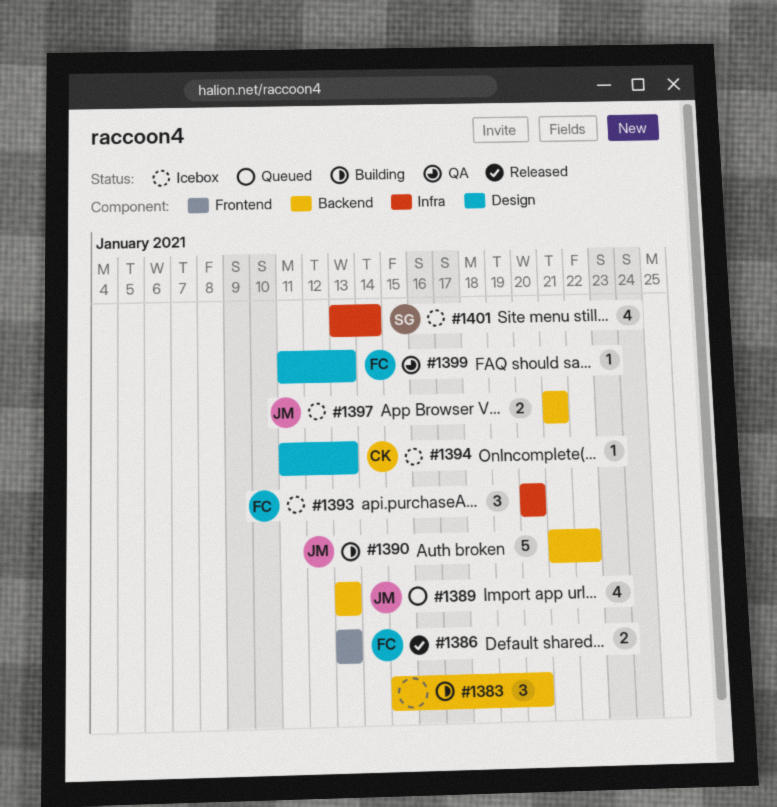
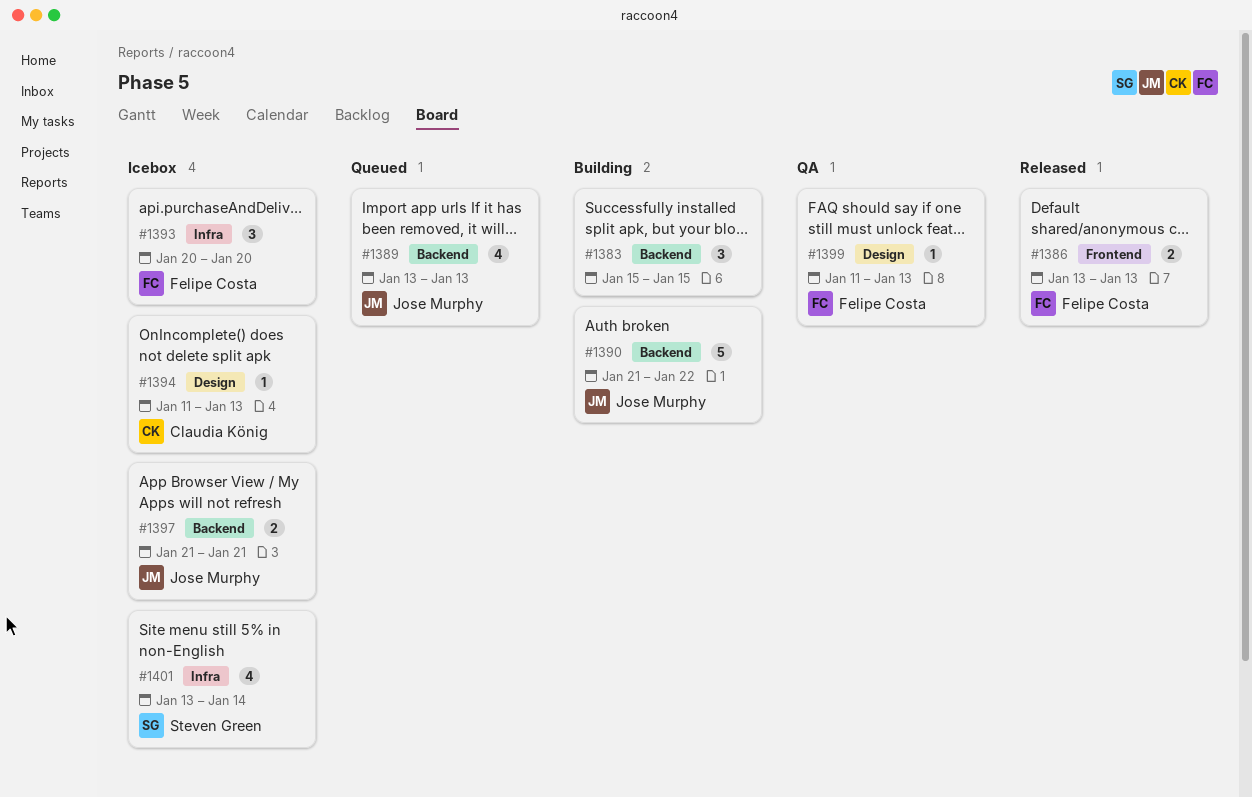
#1383, due: Jan 20 -> Jan 15

